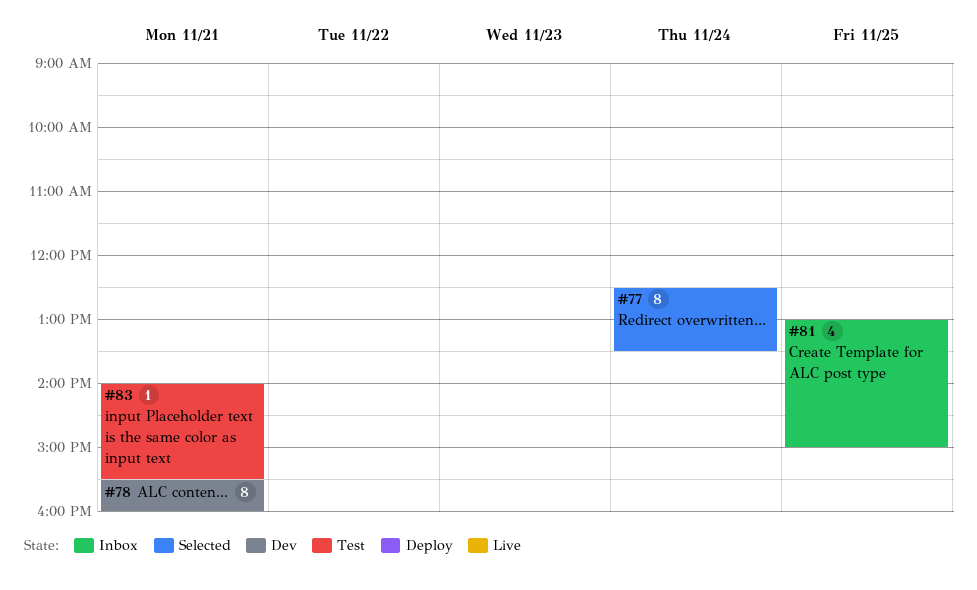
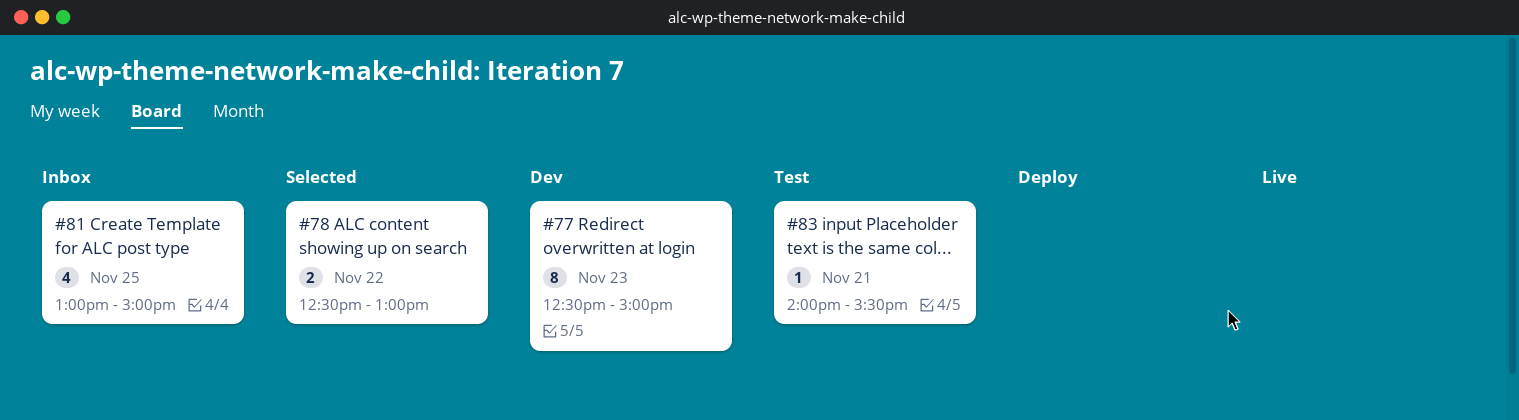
#77, status: Selected -> Dev
#77, day: Nov 24 -> Nov 23
#77, ends: 13:30 -> 15:00
#78, status: Dev -> Selected
#78, estimate: 8 -> 2
#78, day: Nov 21 -> Nov 22
#78, begins: 15:30 -> 12:30
#78, ends: 16:00 -> 13:00

